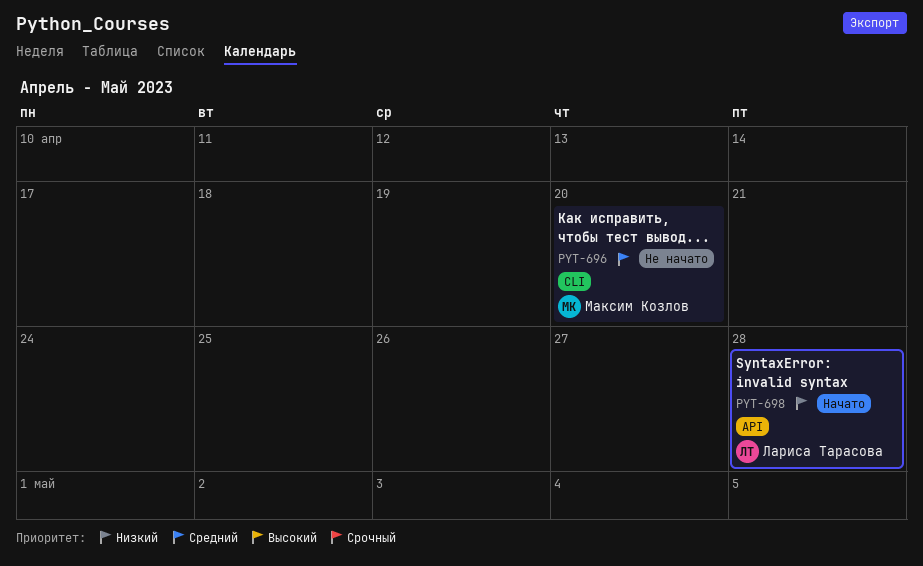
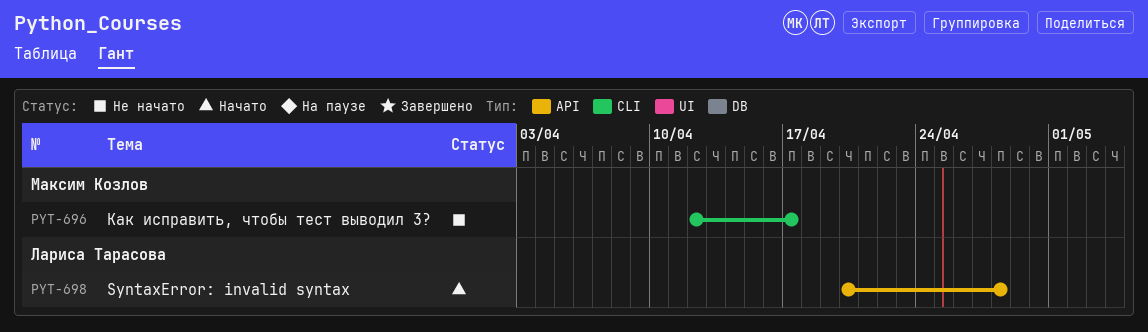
PYT-696, due: Apr 20 -> Apr 17

